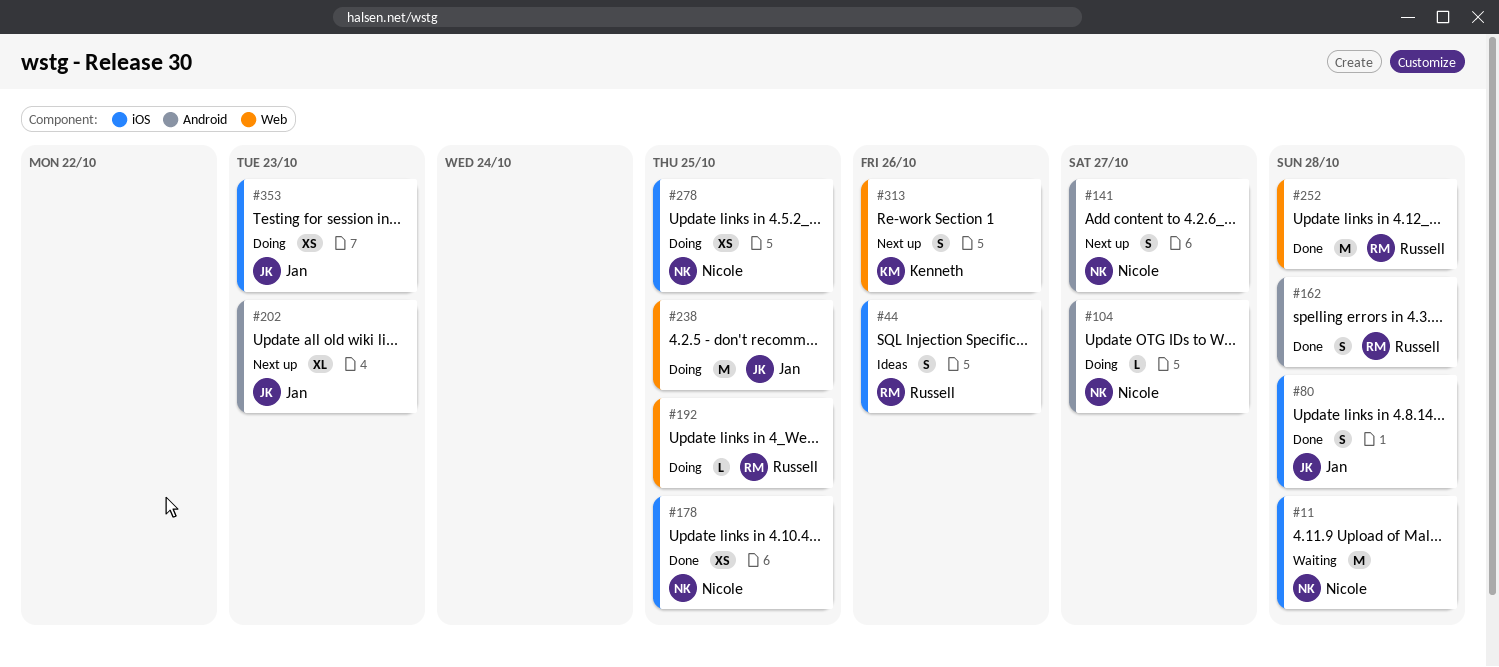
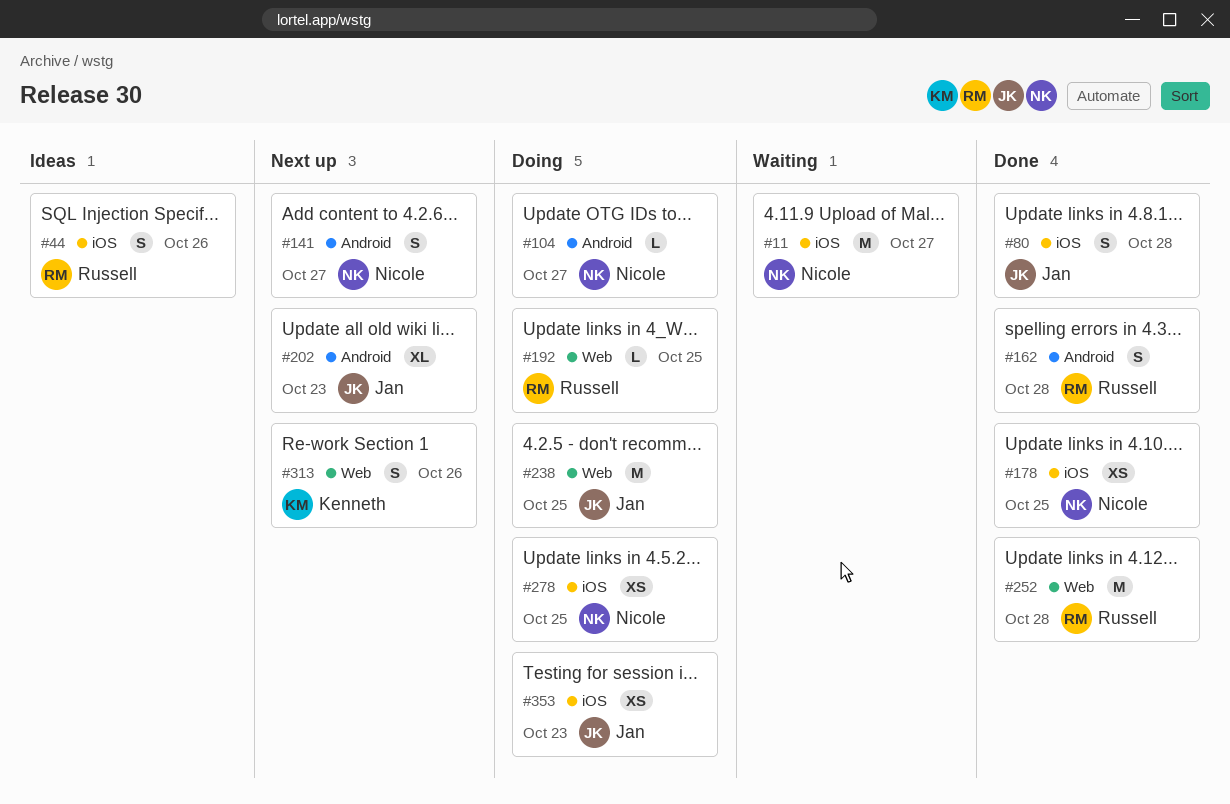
#11, due: Oct 28 -> Oct 27

